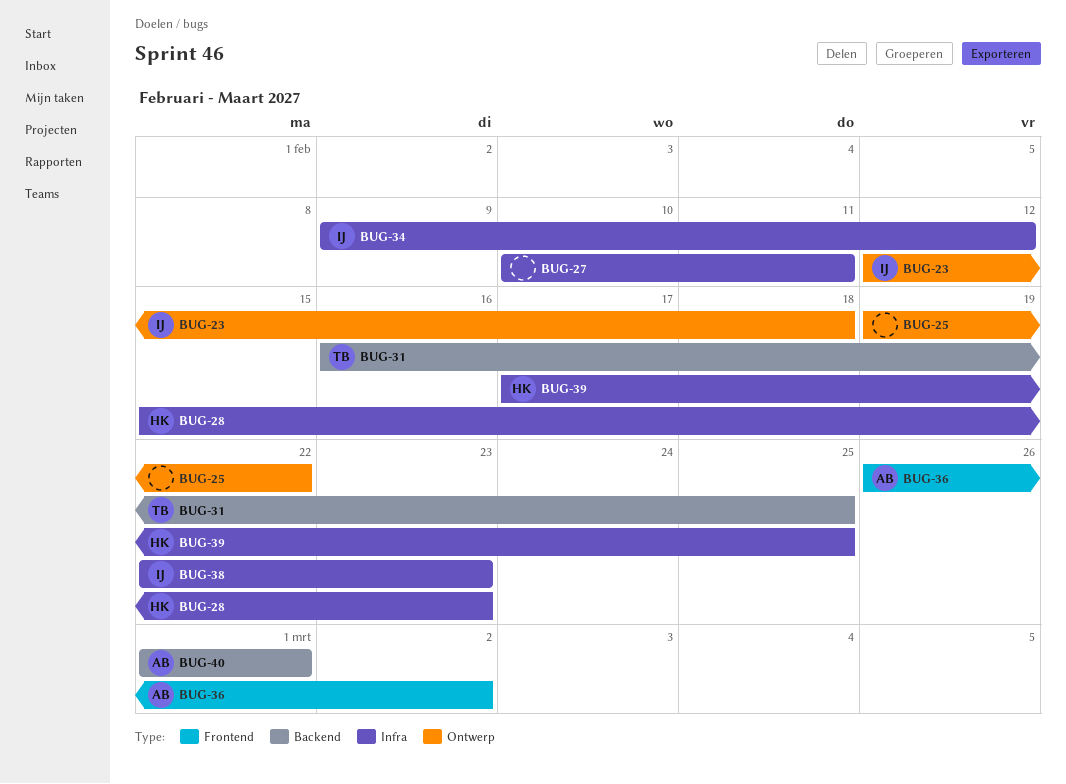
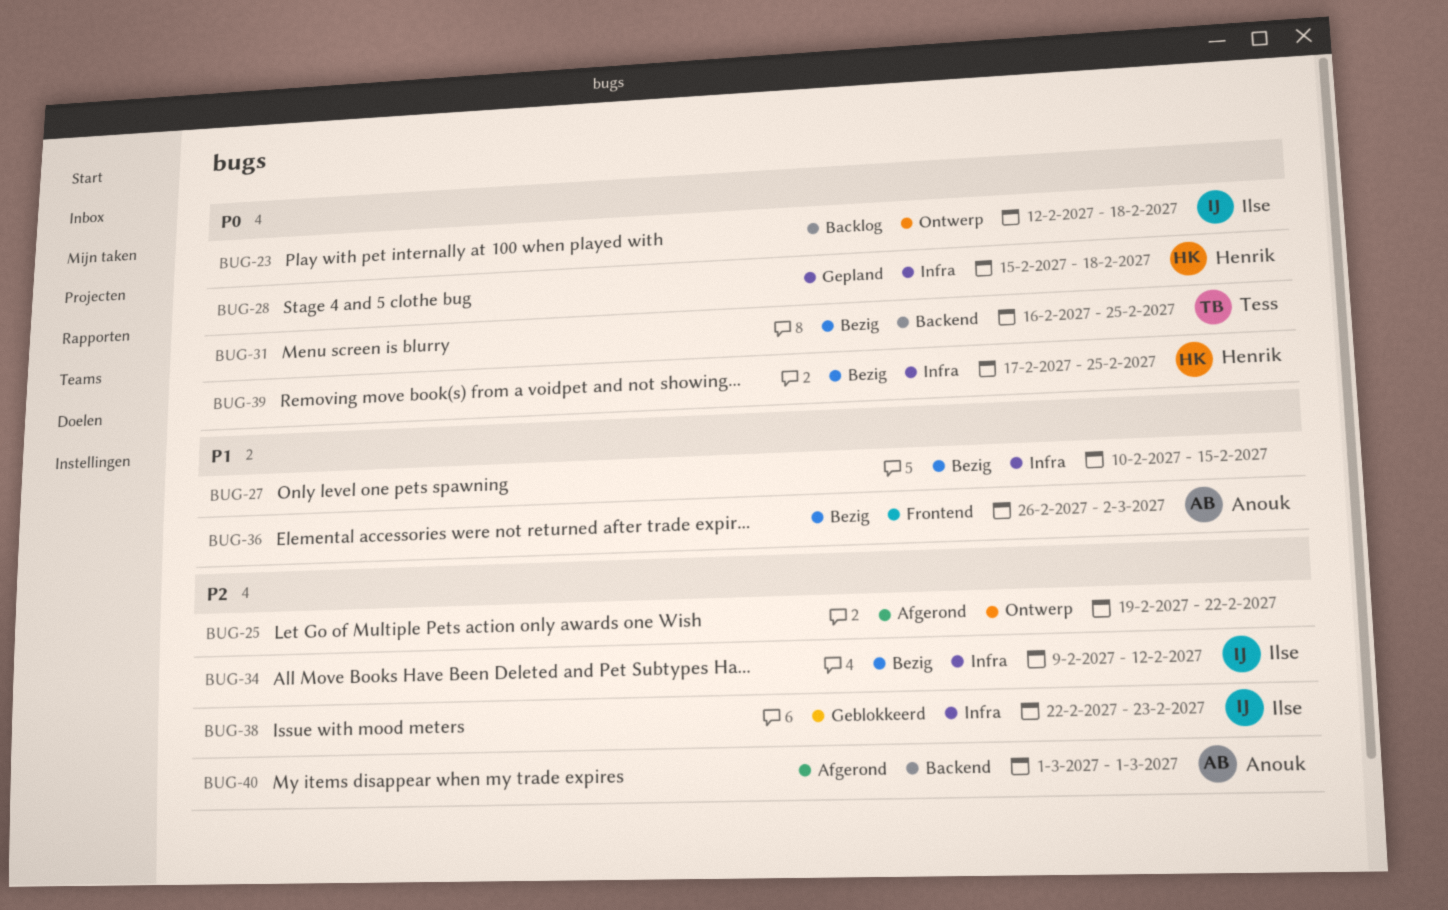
BUG-27, due: Feb 11 -> Feb 15
BUG-28, due: Feb 23 -> Feb 18

